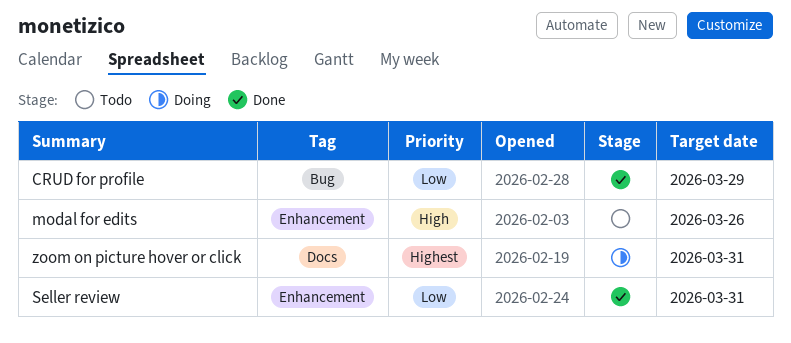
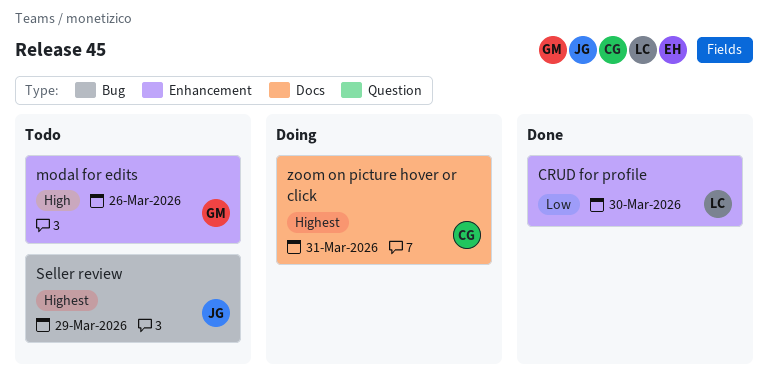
CRUD for profile, label: Bug -> Enhancement
CRUD for profile, due: Mar 29 -> Mar 30
Seller review, status: Done -> Todo
Seller review, priority: Low -> Highest
Seller review, label: Enhancement -> Bug
Seller review, due: Mar 31 -> Mar 29

